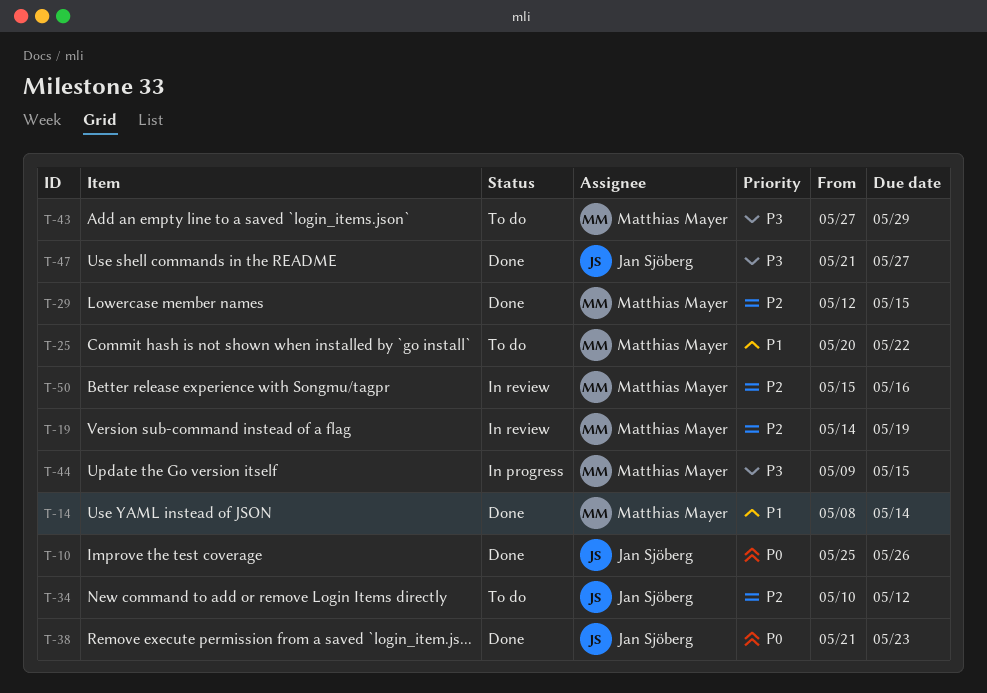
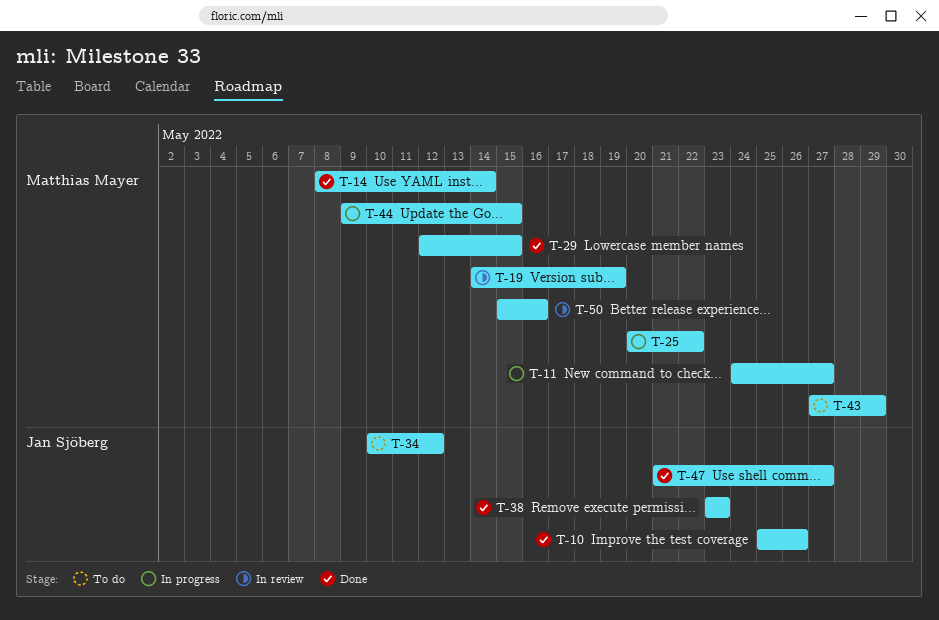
T-11: none -> present
T-25, status: To do -> In progress
T-38, start: May 21 -> May 23

